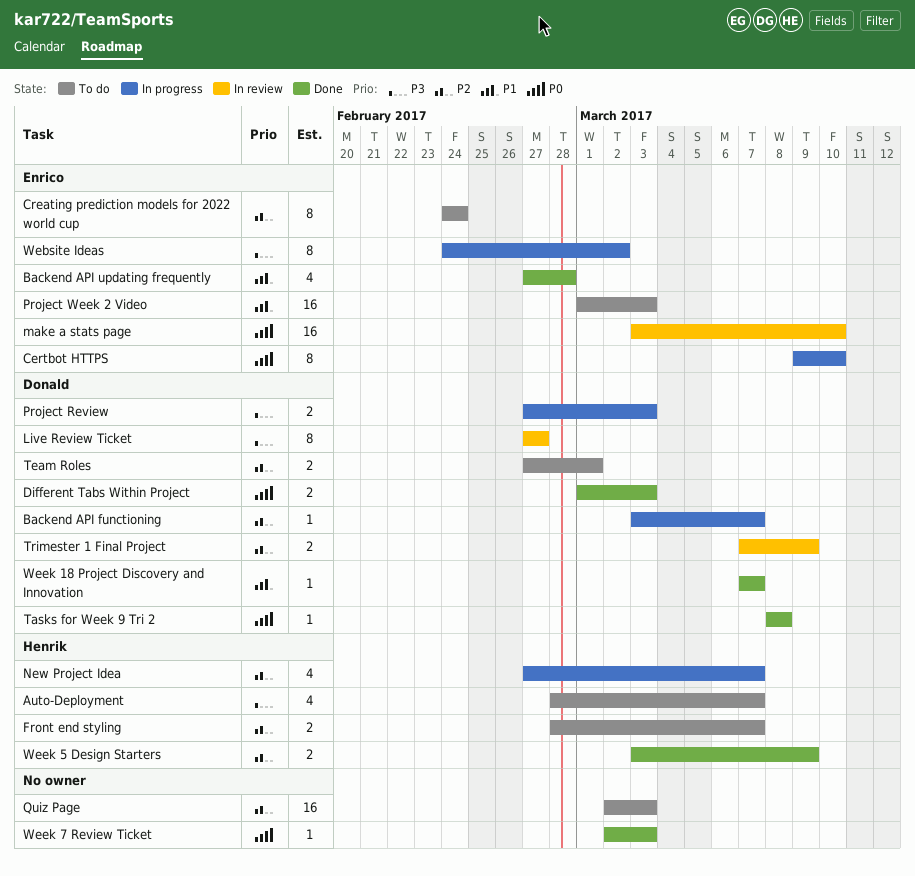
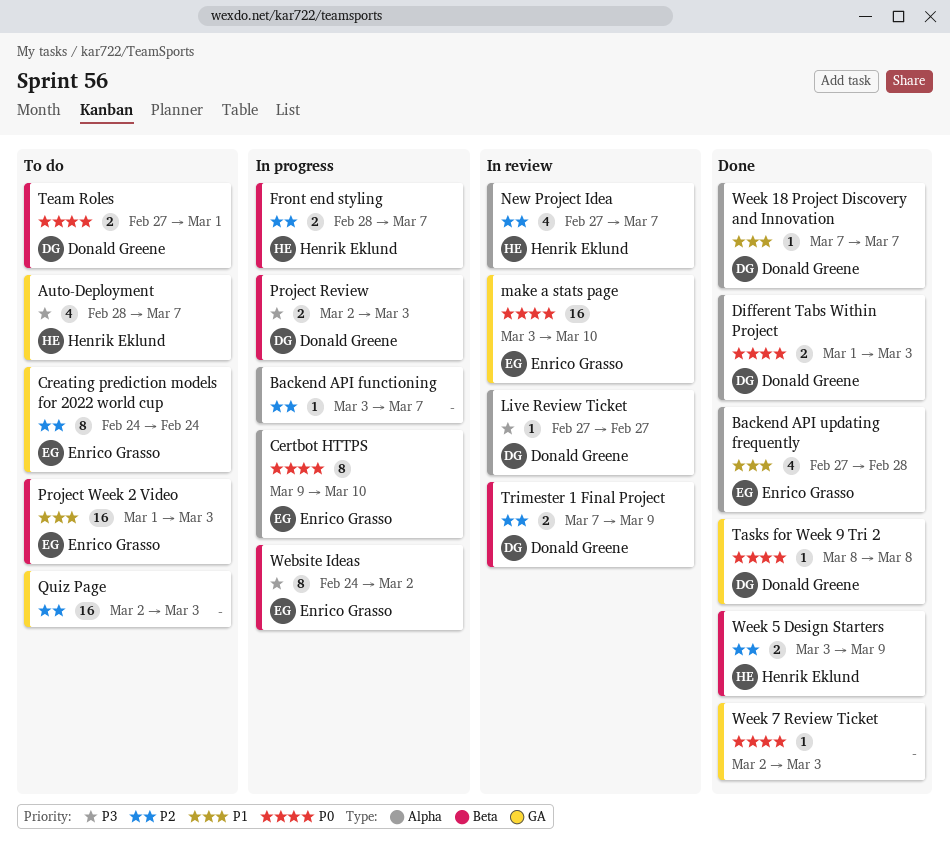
Backend API functioning, owner: Donald Greene -> none
Front end styling, status: To do -> In progress
Live Review Ticket, estimate: 8 -> 1
New Project Idea, status: In progress -> In review
Project Review, start: Feb 27 -> Mar 2
Team Roles, priority: P2 -> P0

